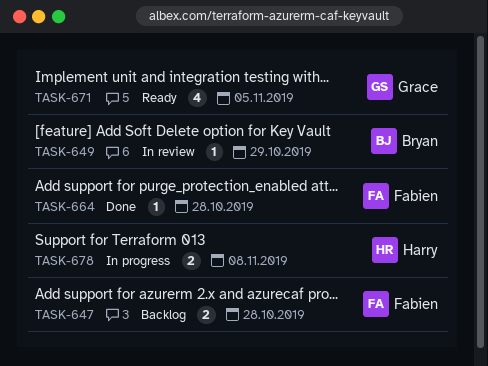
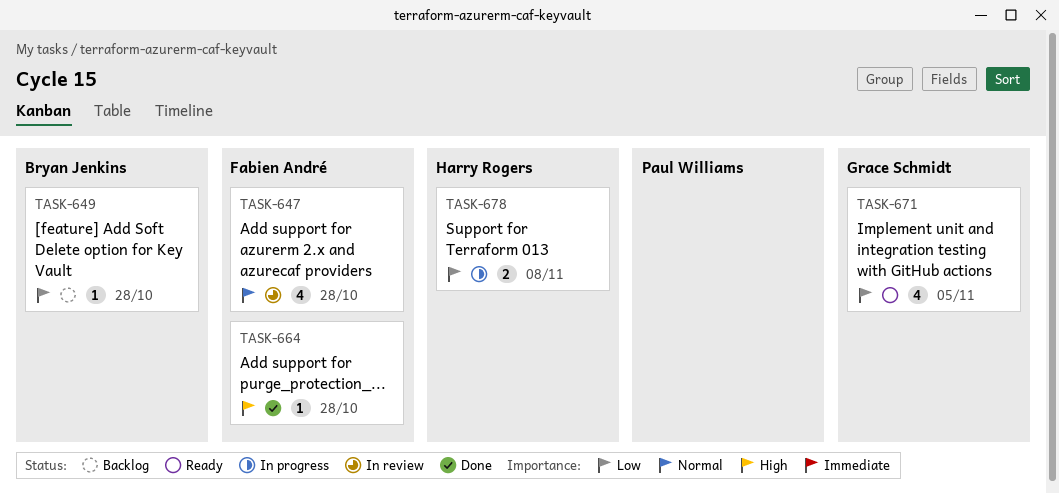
TASK-647, status: Backlog -> In review
TASK-647, estimate: 2 -> 4
TASK-649, status: In review -> Backlog
TASK-649, due: Oct 29 -> Oct 28

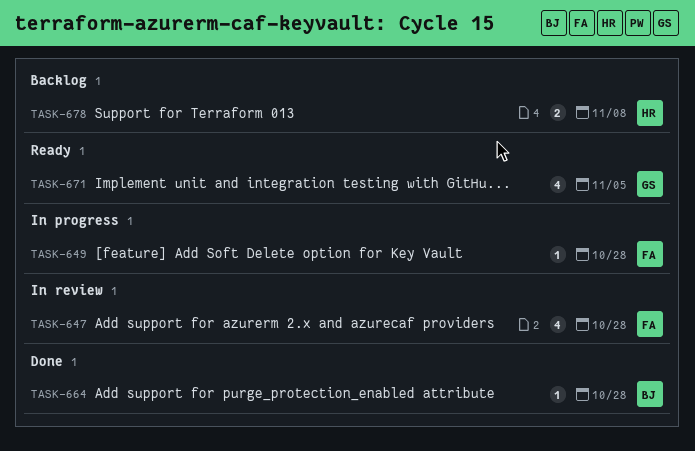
TASK-649, status: Backlog -> In progress
TASK-649, owner: Bryan Jenkins -> Fabien André
TASK-664, owner: Fabien André -> Bryan Jenkins
TASK-678, status: In progress -> Backlog

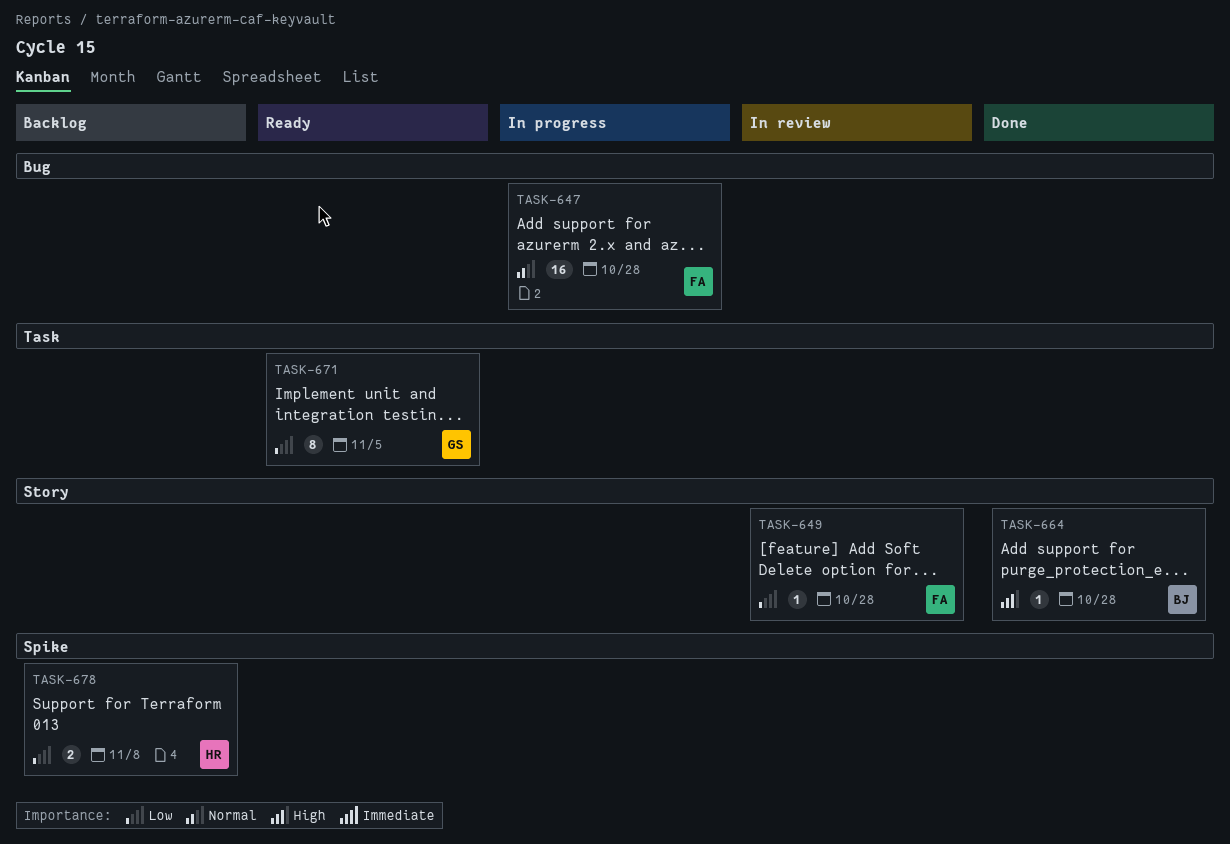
TASK-647, status: In review -> In progress
TASK-647, estimate: 4 -> 16
TASK-649, status: In progress -> In review
TASK-671, estimate: 4 -> 8

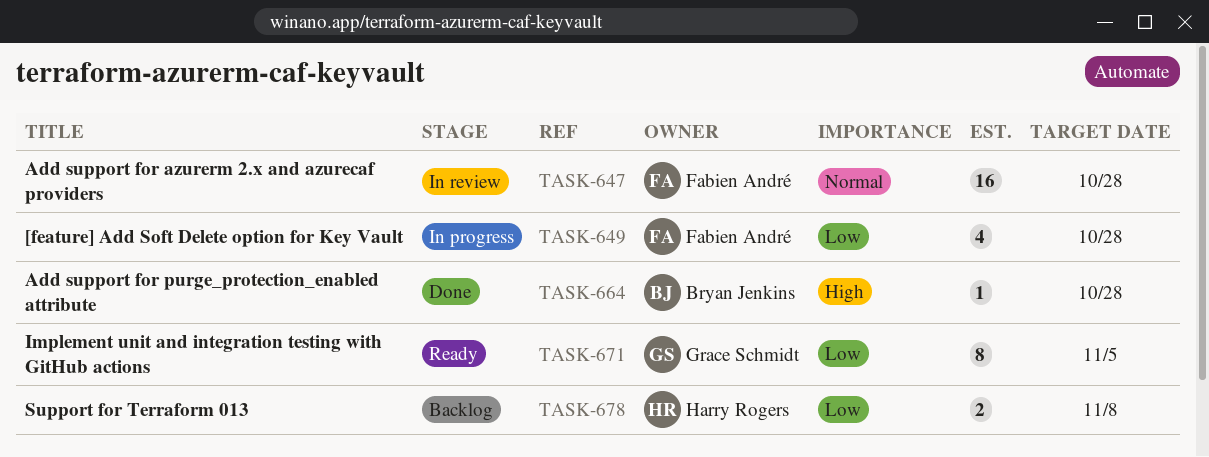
TASK-647, status: In progress -> In review
TASK-649, status: In review -> In progress
TASK-649, estimate: 1 -> 4

